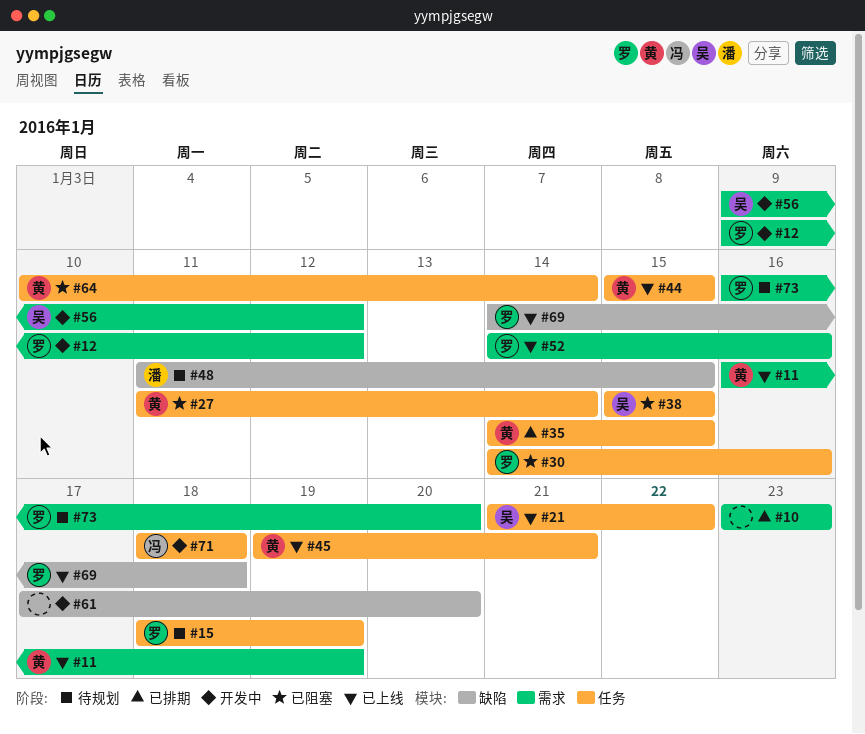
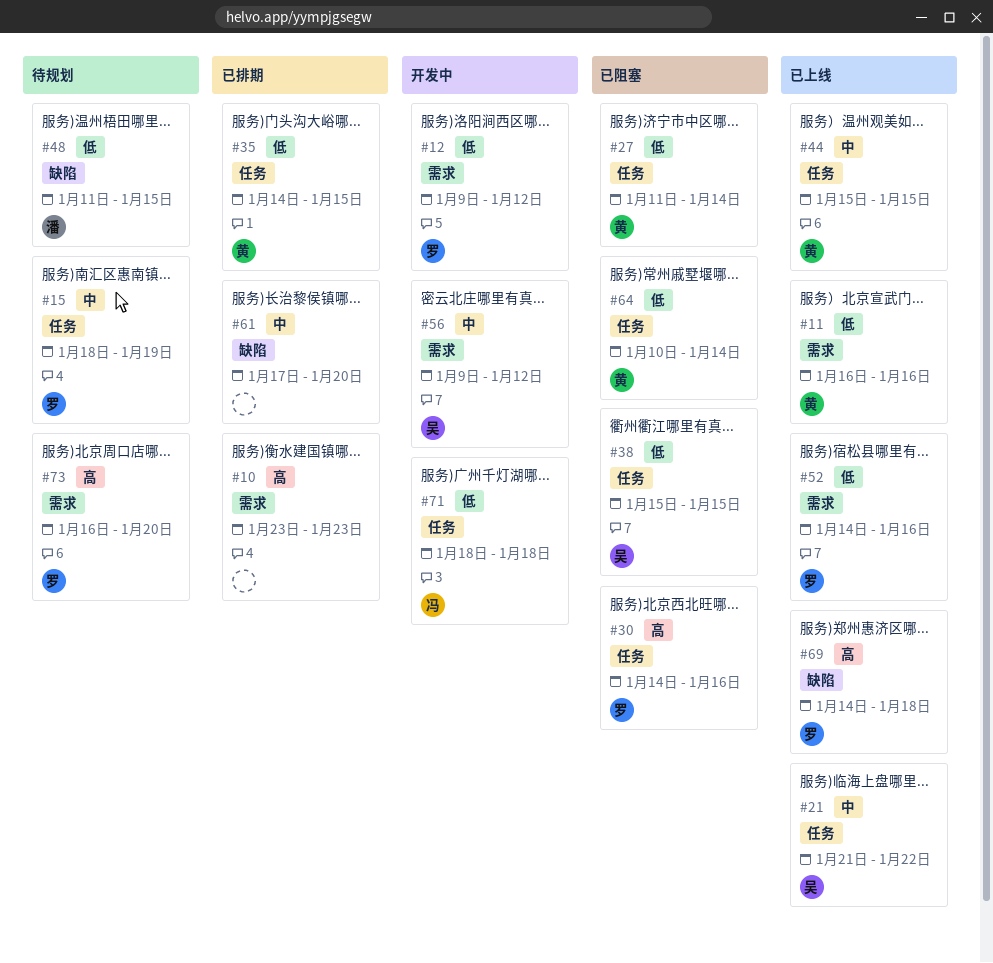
#11, due: Jan 19 -> Jan 16
#45: present -> none
#61, status: 开发中 -> 已排期

